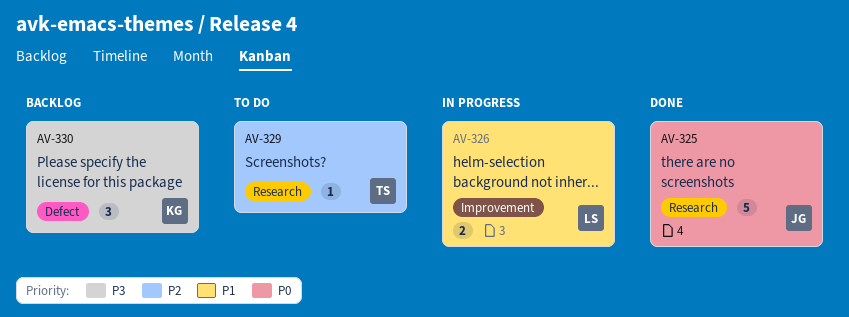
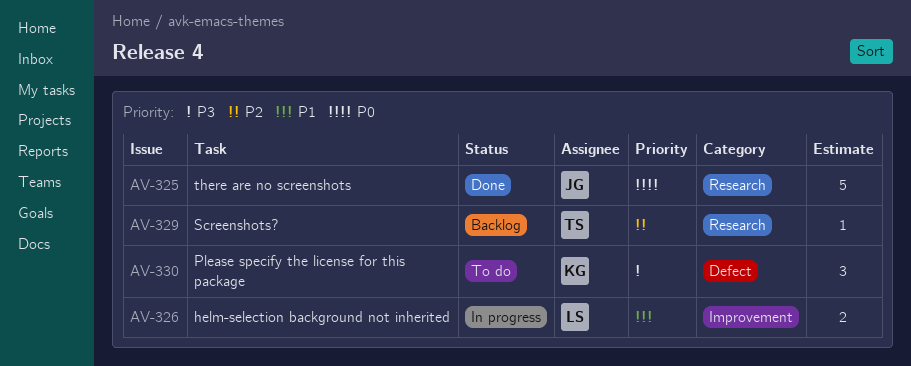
AV-329, status: To do -> Backlog
AV-330, status: Backlog -> To do

